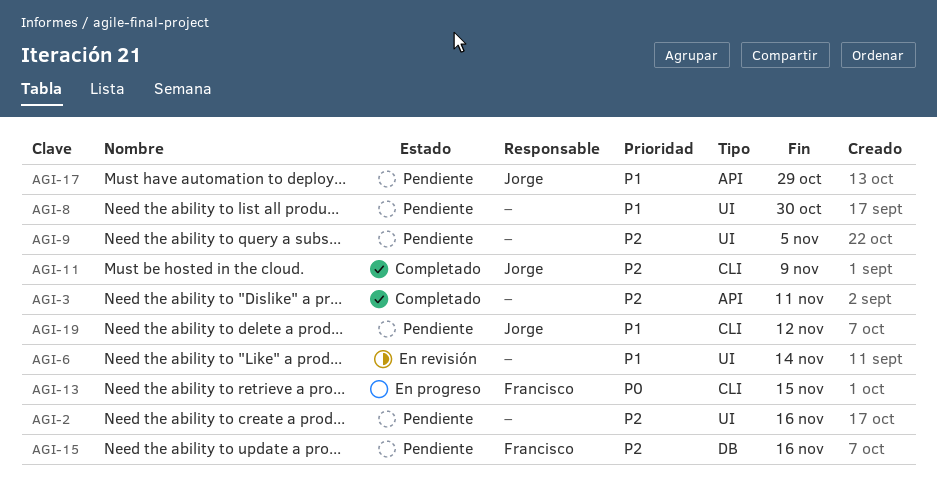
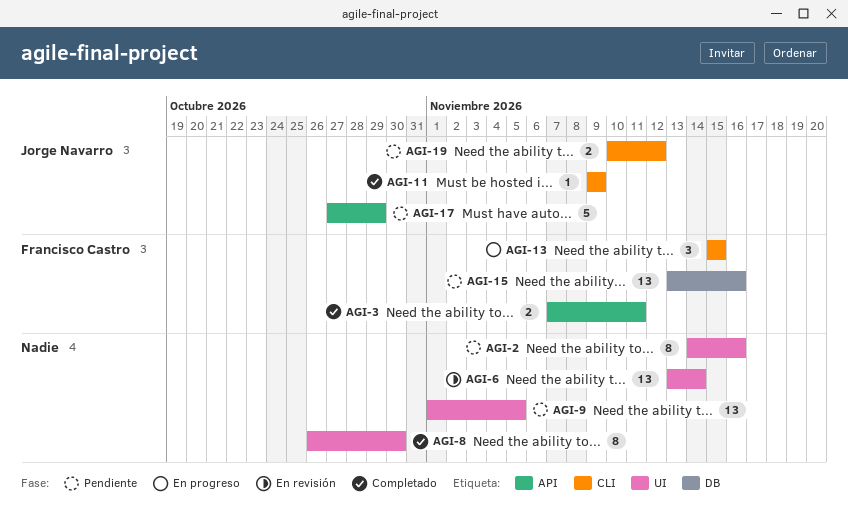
AGI-3, owner: none -> Francisco Castro
AGI-8, status: Pendiente -> Completado

